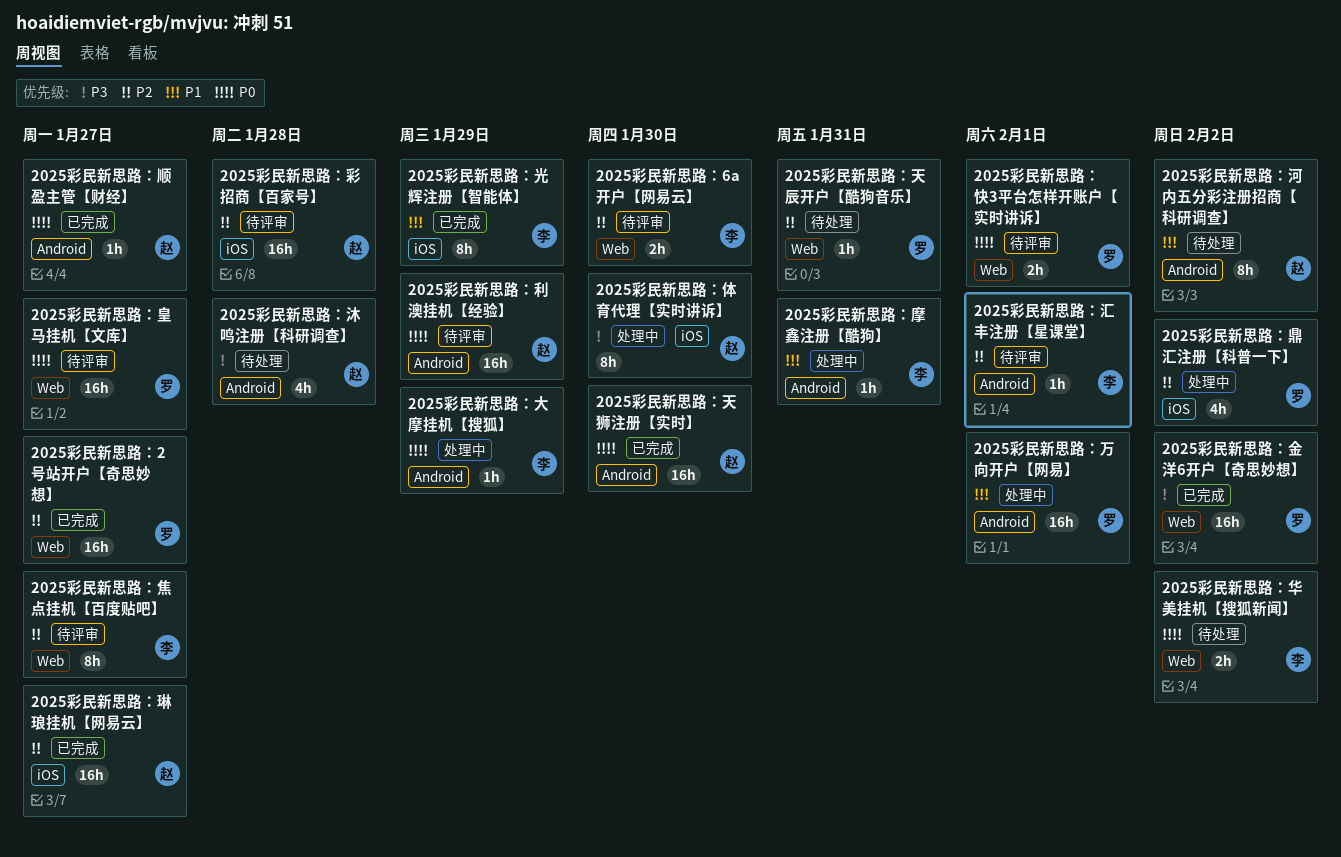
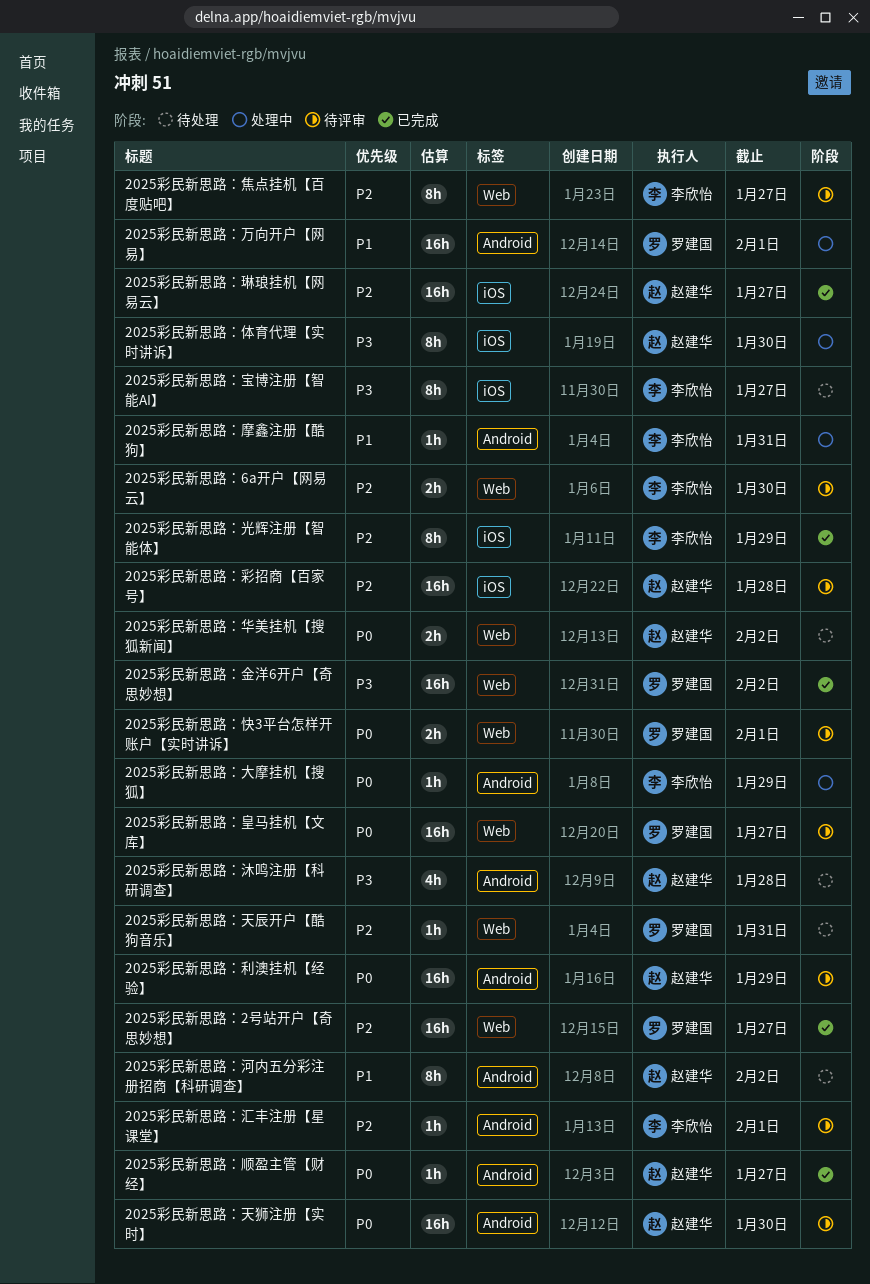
2025彩民新思路：光辉注册【智能体】, priority: P1 -> P2
2025彩民新思路：华美挂机【搜狐新闻】, owner: 李欣怡 -> 赵建华
2025彩民新思路：天狮注册【实时】, status: 已完成 -> 待评审
2025彩民新思路：宝博注册【智能AI】: none -> present
2025彩民新思路：鼎汇注册【科普一下】: present -> none

